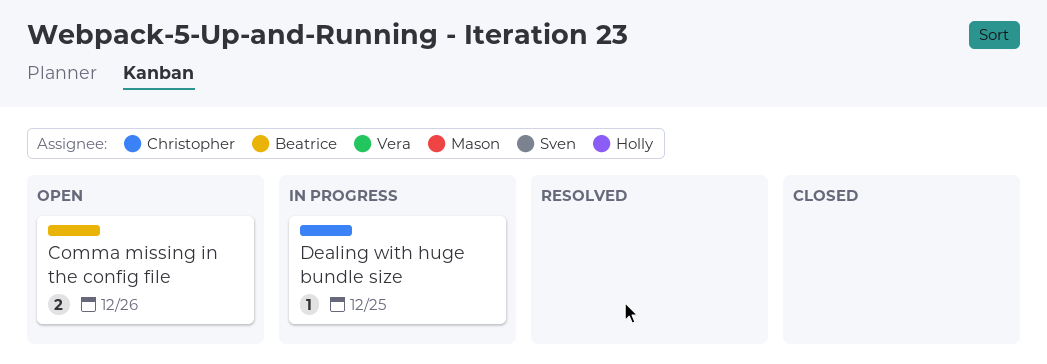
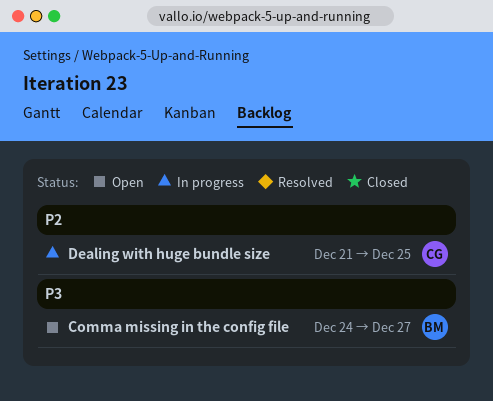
Comma missing in the config file, due: Dec 26 -> Dec 27

